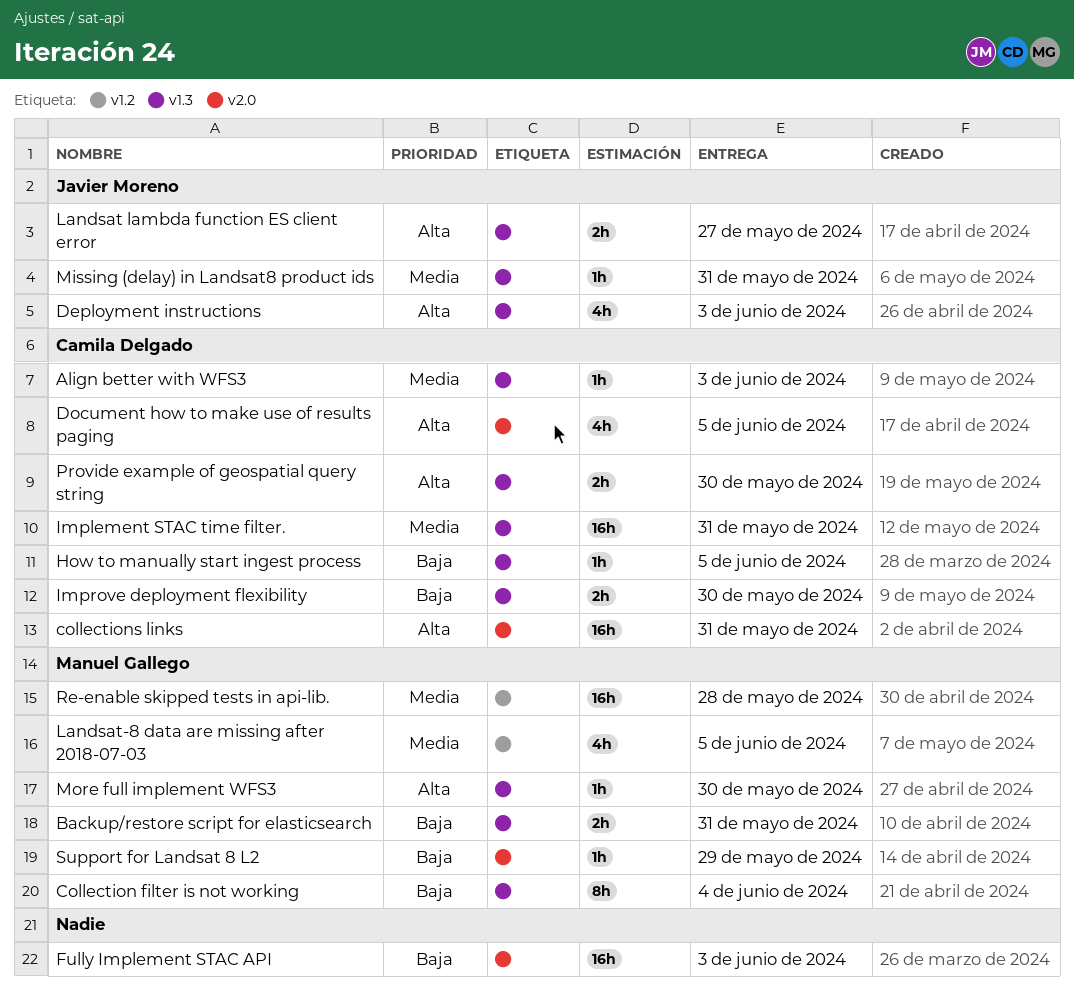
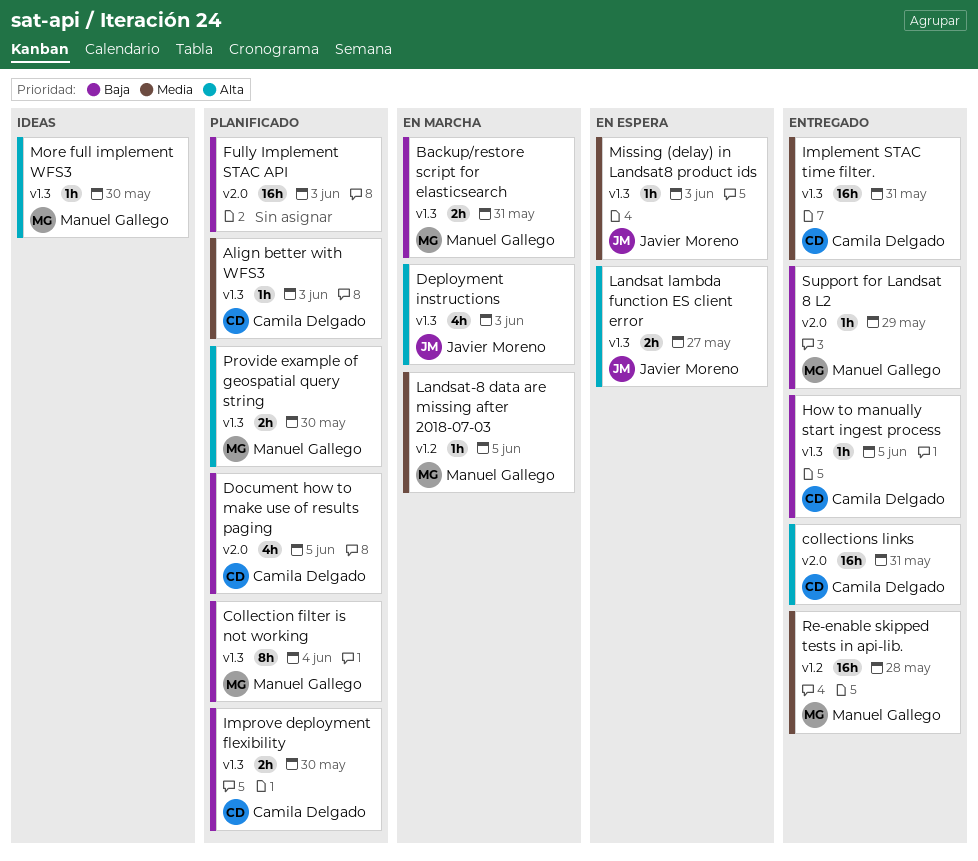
Document how to make use of results paging, priority: Alta -> Baja
Landsat-8 data are missing after 2018-07-03, estimate: 4h -> 1h
Missing (delay) in Landsat8 product ids, due: May 31 -> Jun 3
Provide example of geospatial query string, owner: Camila Delgado -> Manuel Gallego

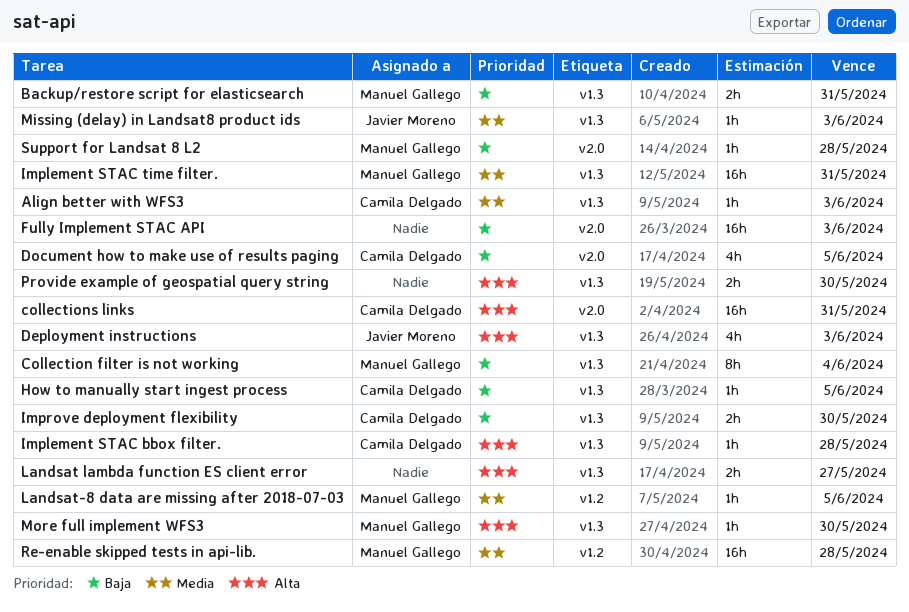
Implement STAC bbox filter.: none -> present
Implement STAC time filter., owner: Camila Delgado -> Manuel Gallego
Landsat lambda function ES client error, owner: Javier Moreno -> none
Provide example of geospatial query string, owner: Manuel Gallego -> none
Support for Landsat 8 L2, due: May 29 -> May 28

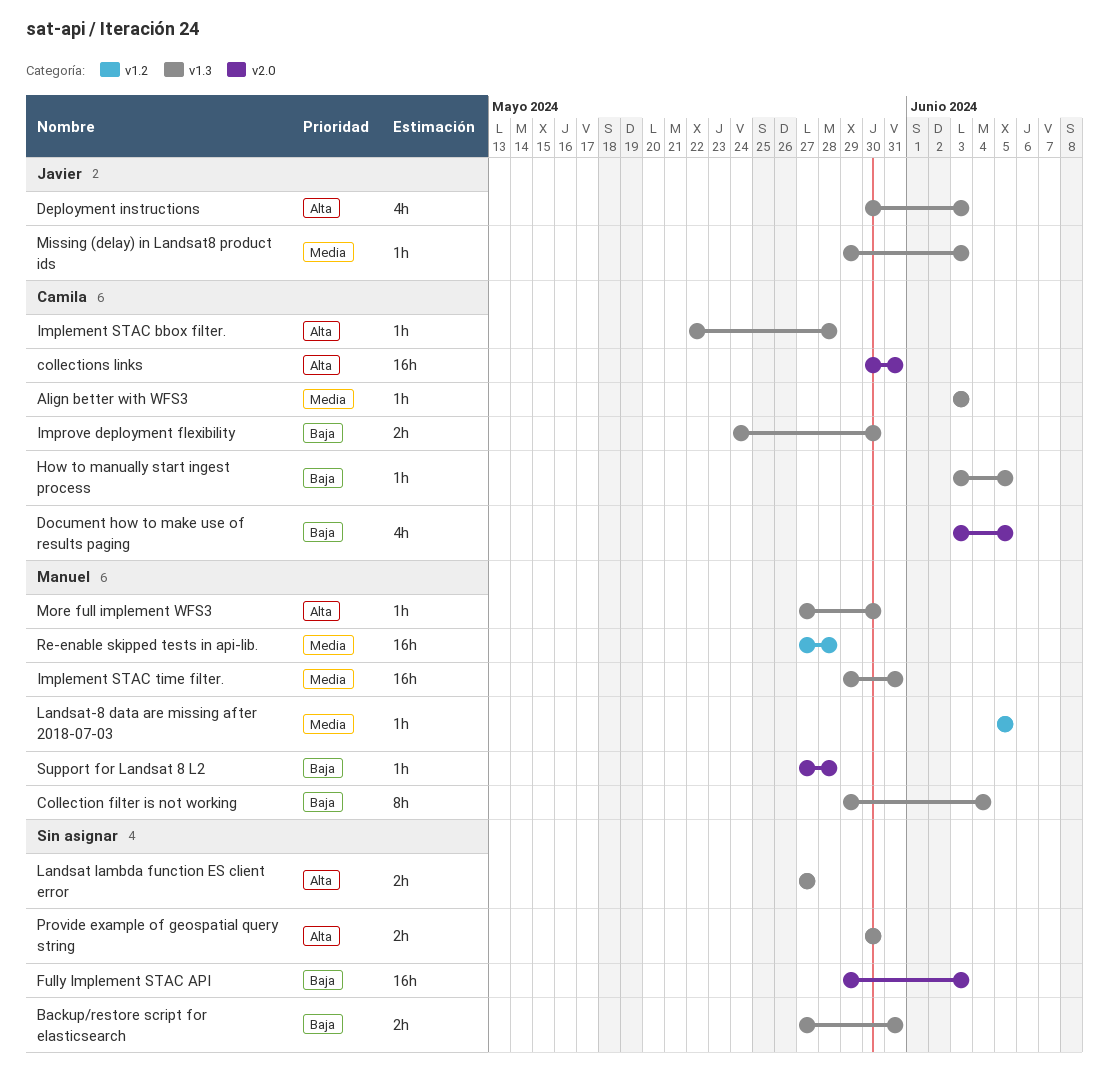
Backup/restore script for elasticsearch, owner: Manuel Gallego -> none

